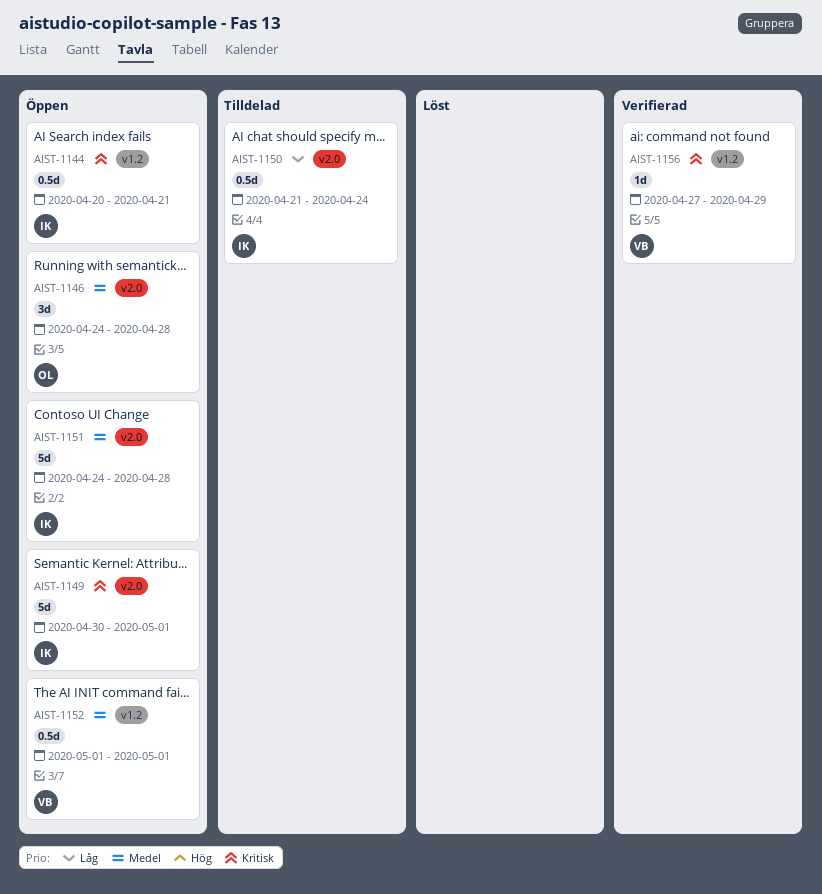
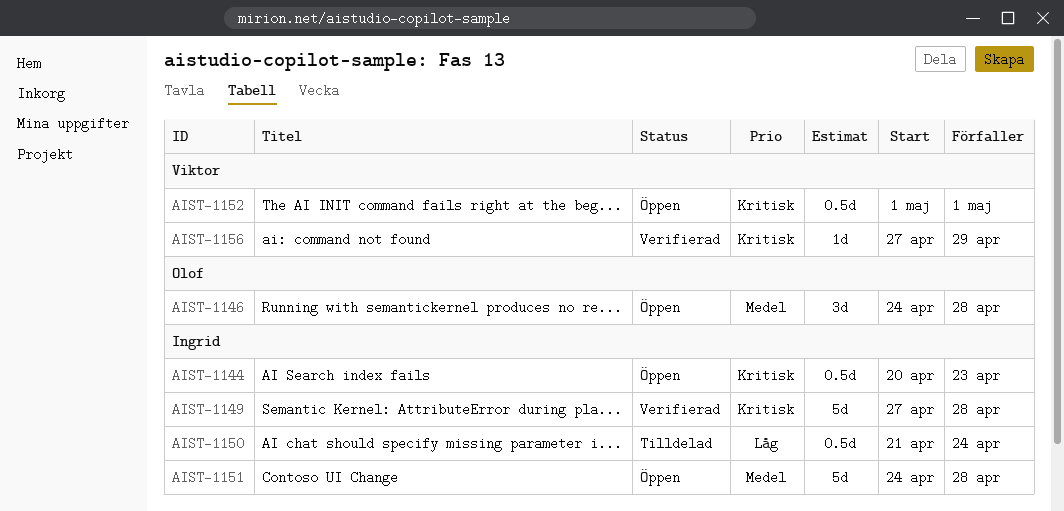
AIST-1144, due: Apr 21 -> Apr 23
AIST-1149, status: Öppen -> Verifierad
AIST-1149, start: Apr 30 -> Apr 27
AIST-1149, due: May 1 -> Apr 28
AIST-1152, priority: Medel -> Kritisk

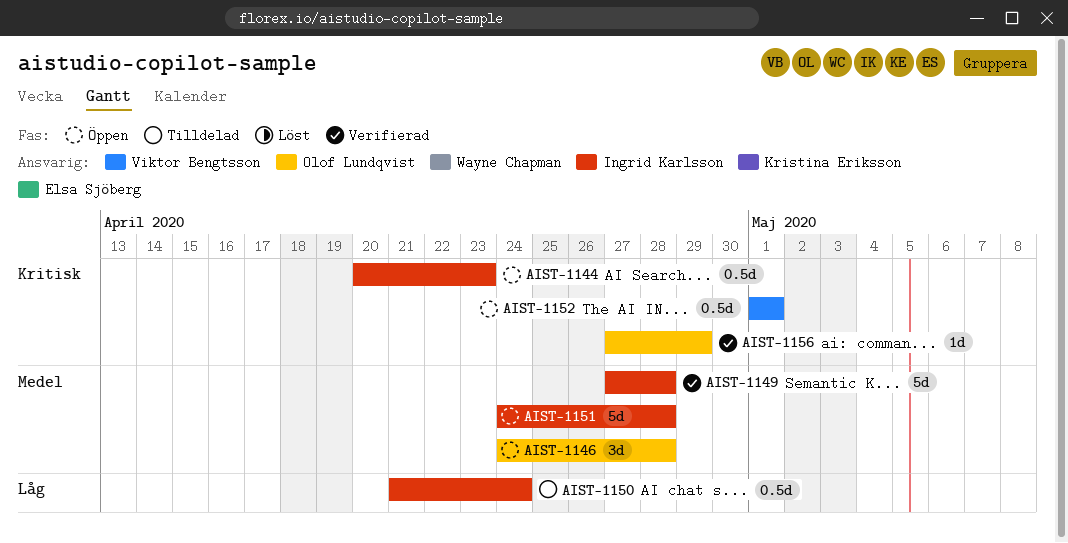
AIST-1149, priority: Kritisk -> Medel
AIST-1156, owner: Viktor Bengtsson -> Olof Lundqvist

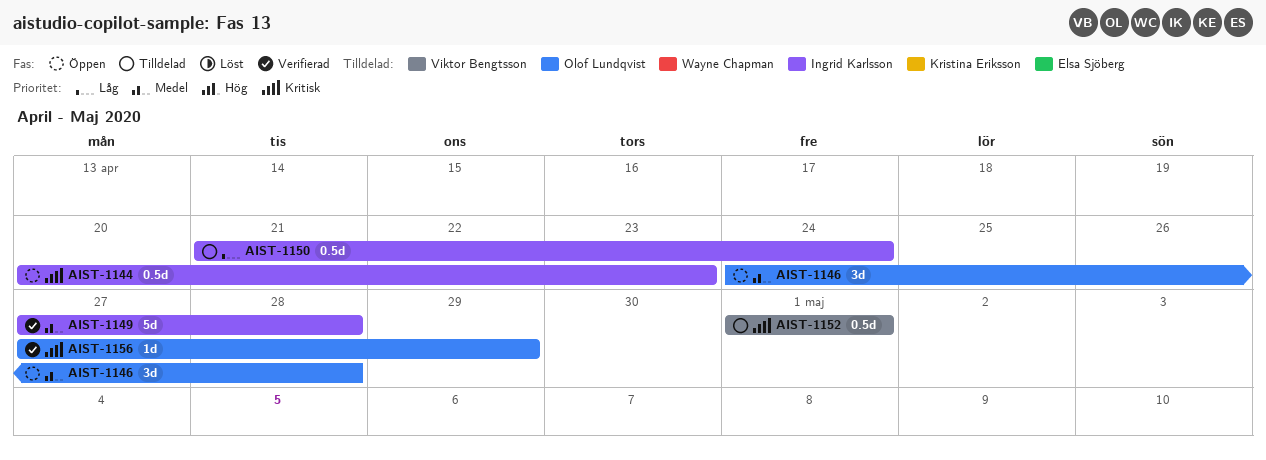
AIST-1151: present -> none
AIST-1152, status: Öppen -> Tilldelad

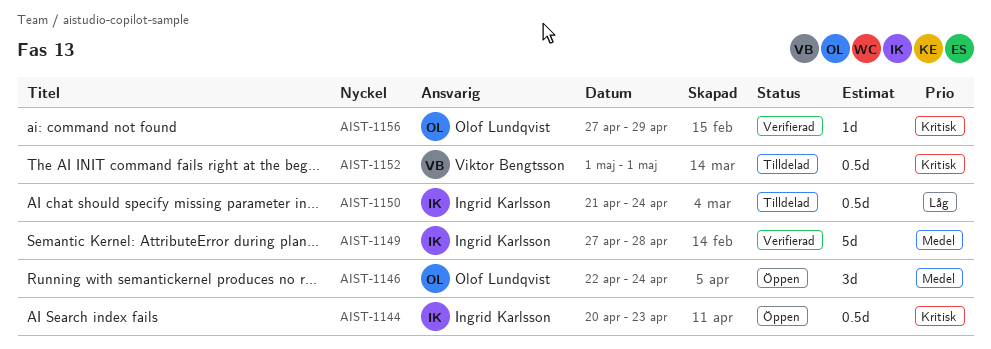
AIST-1146, start: Apr 24 -> Apr 22
AIST-1146, due: Apr 28 -> Apr 24

